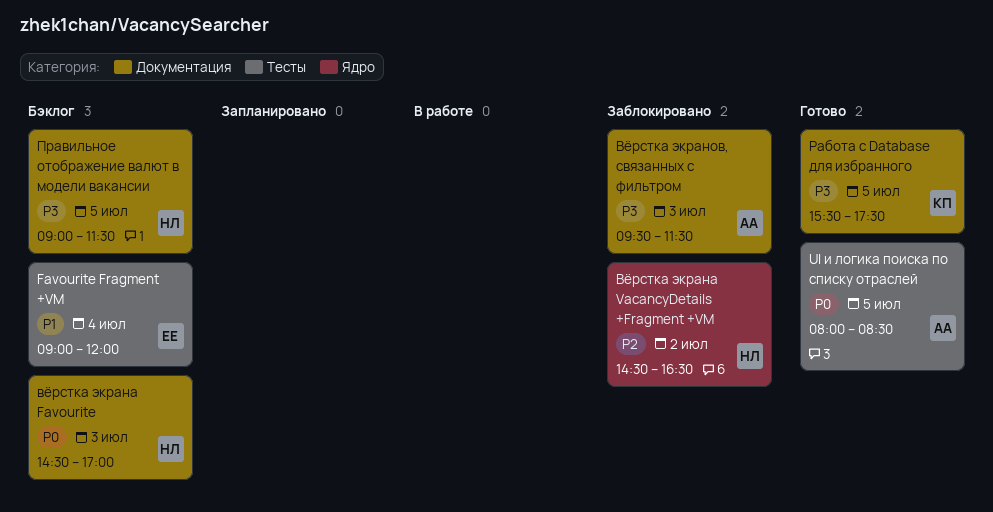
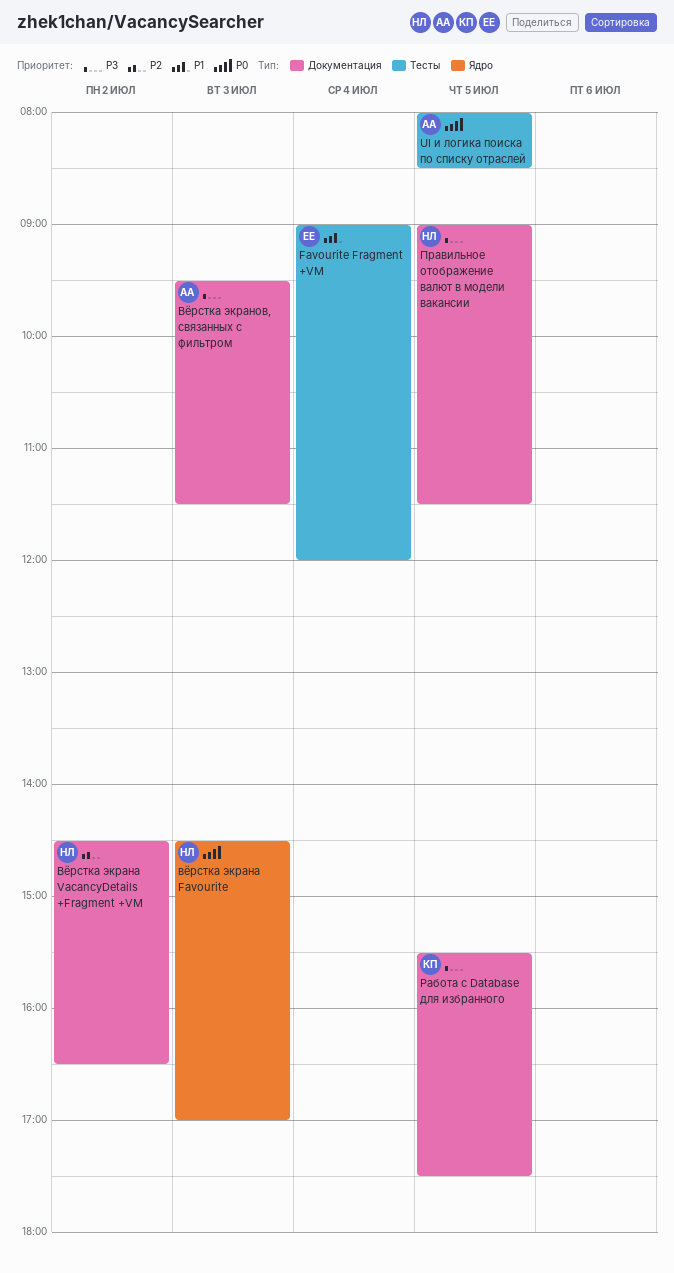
вёрстка экрана Favourite, label: Документация -> Ядро
Вёрстка экрана VacancyDetails +Fragment +VM, label: Ядро -> Документация

